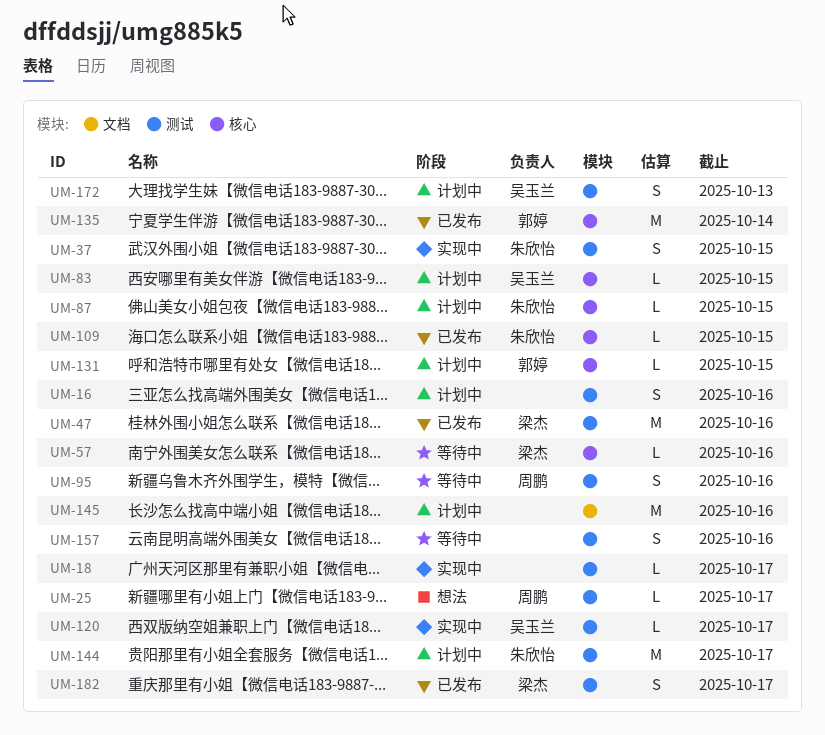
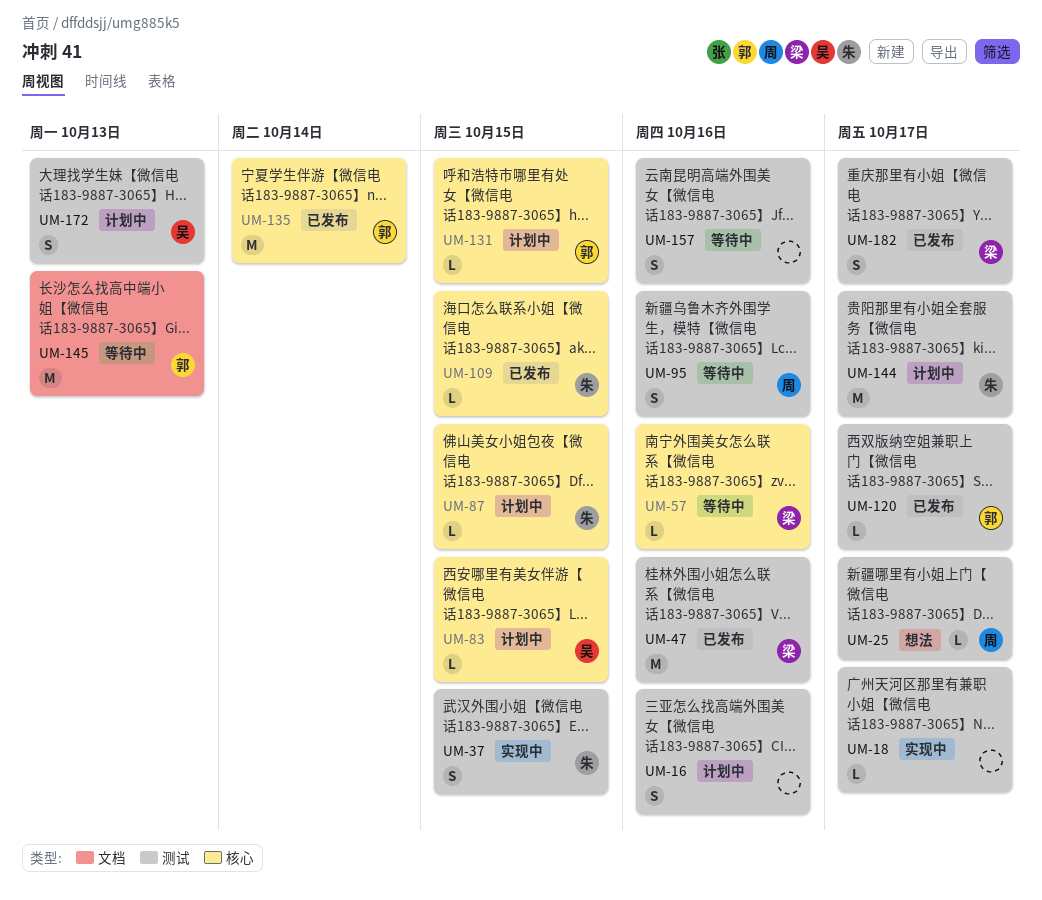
UM-120, status: 实现中 -> 已发布
UM-120, owner: 吴玉兰 -> 郭婷
UM-145, status: 计划中 -> 等待中
UM-145, owner: none -> 郭婷
UM-145, due: Oct 16 -> Oct 13

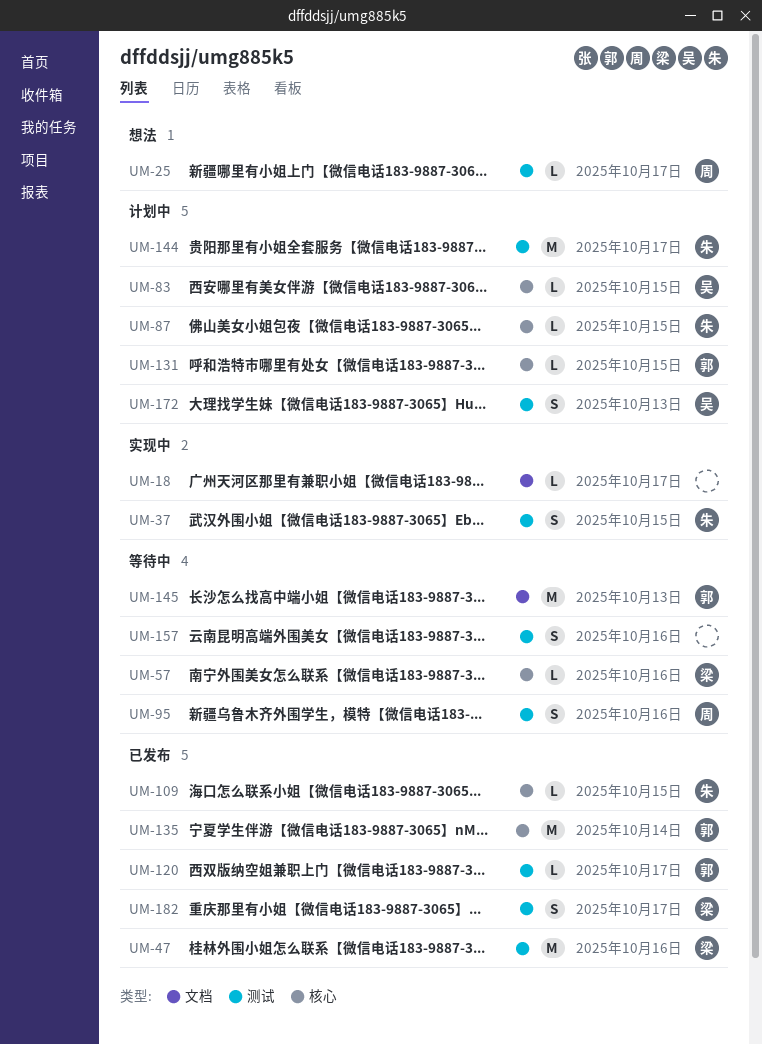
UM-16: present -> none
UM-18, label: 测试 -> 文档

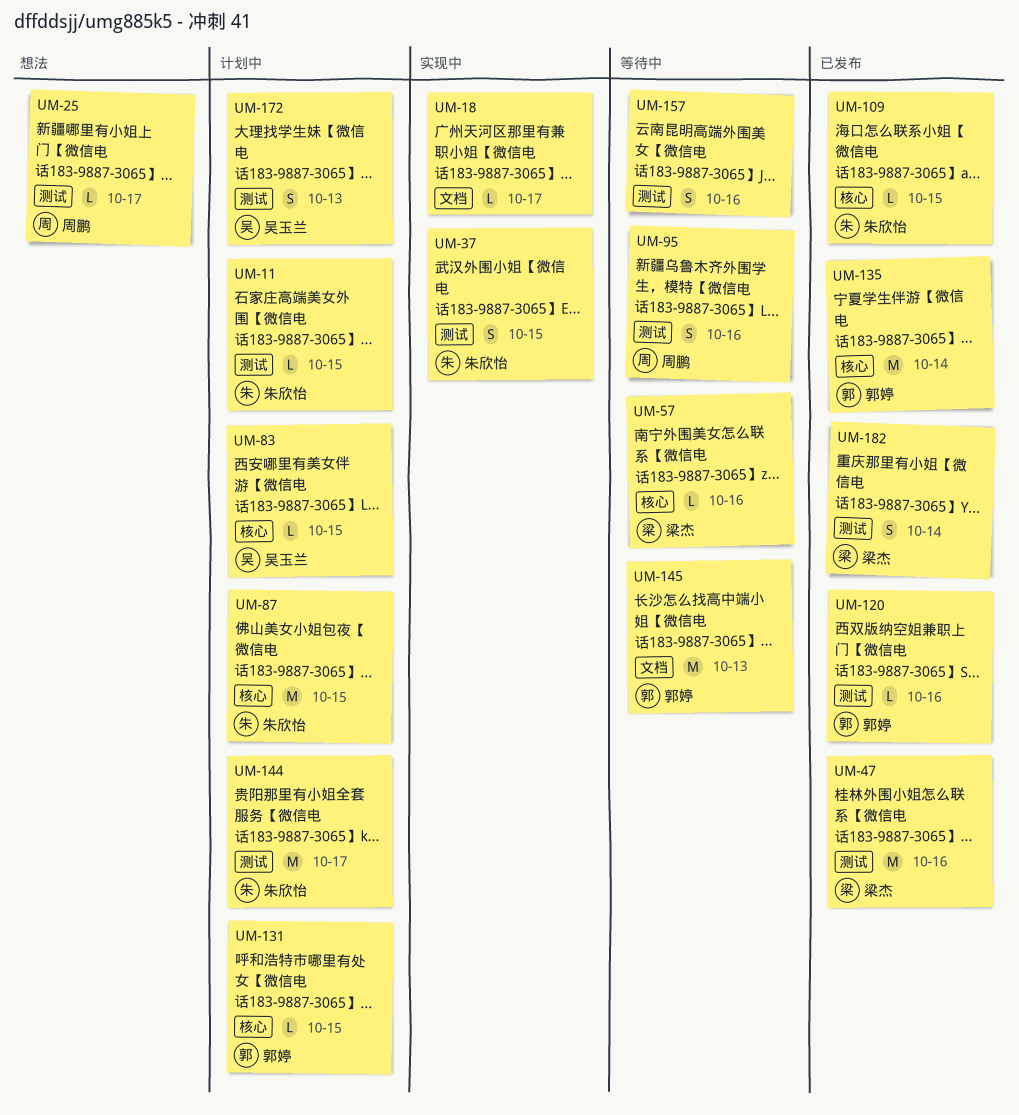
UM-11: none -> present
UM-87, estimate: L -> M
UM-120, due: Oct 17 -> Oct 16
UM-182, due: Oct 17 -> Oct 14

